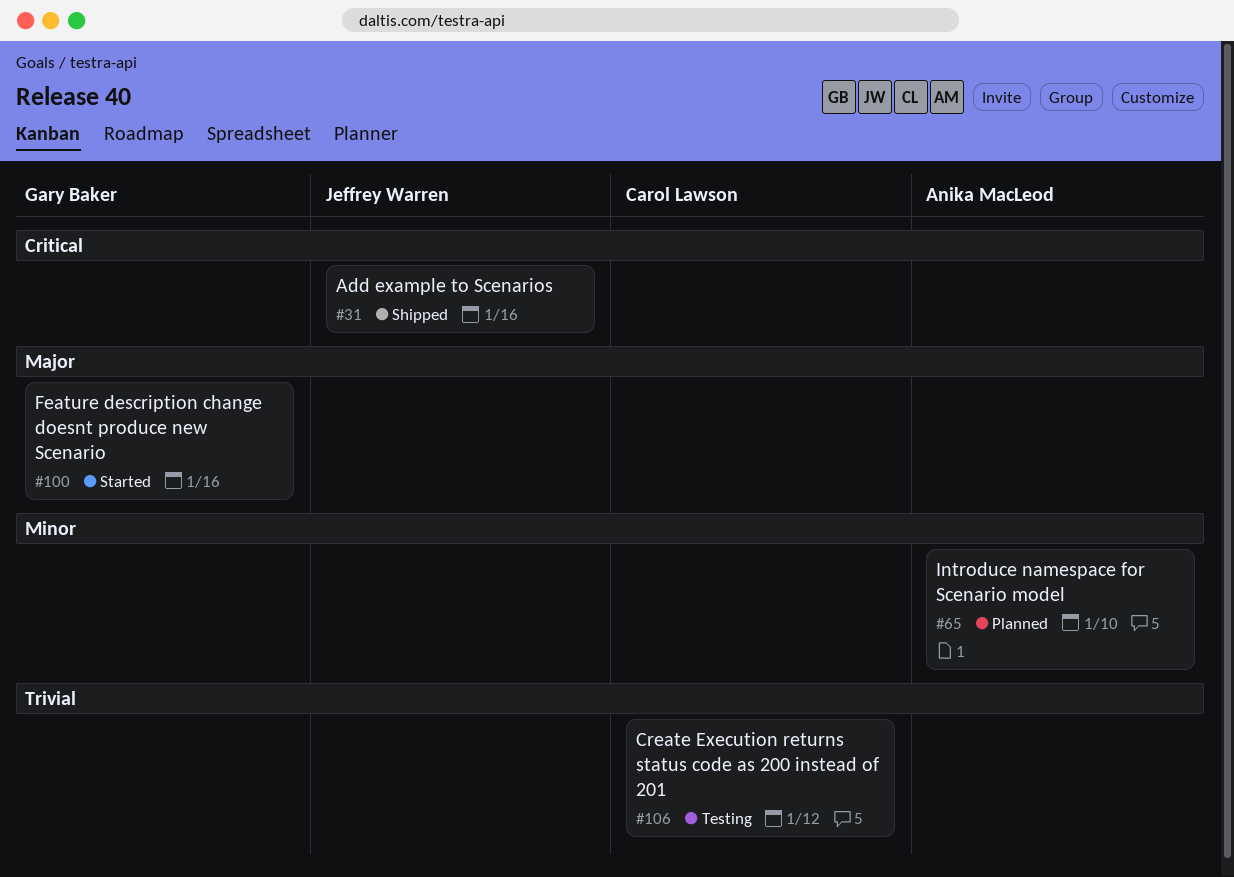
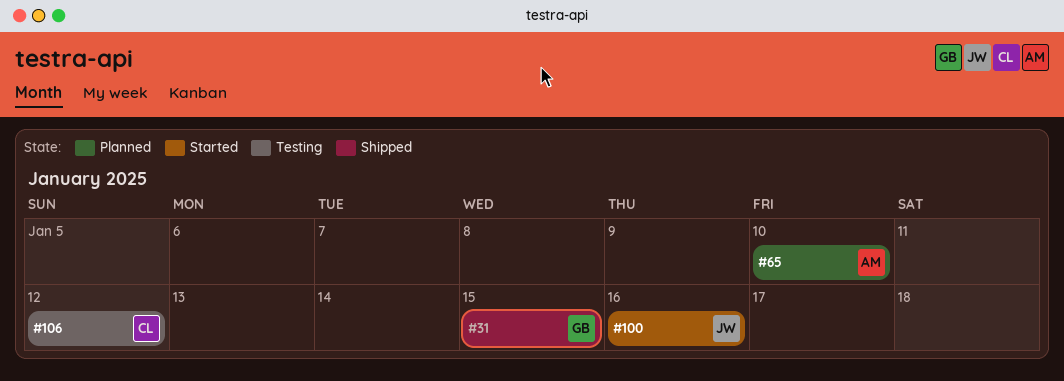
#31, owner: Jeffrey Warren -> Gary Baker
#31, due: Jan 16 -> Jan 15
#100, owner: Gary Baker -> Jeffrey Warren

